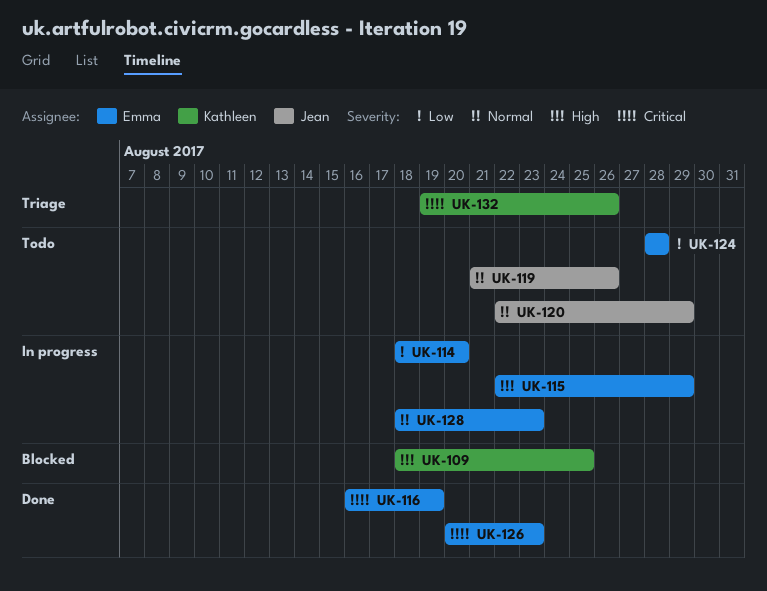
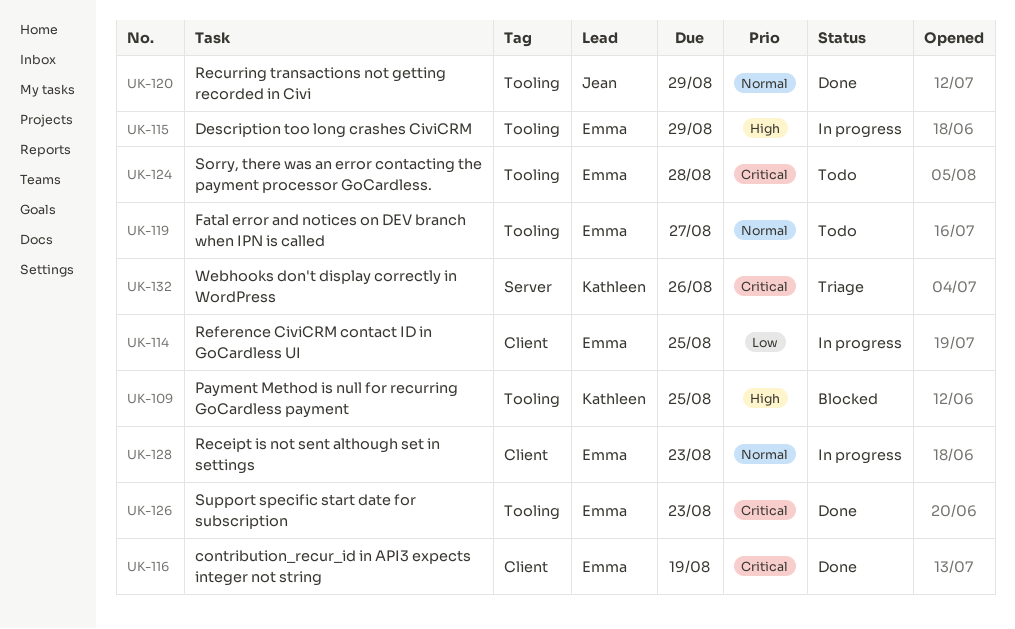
UK-114, due: Aug 20 -> Aug 25
UK-119, owner: Jean -> Emma
UK-119, due: Aug 26 -> Aug 27
UK-120, status: Todo -> Done
UK-124, priority: Low -> Critical

